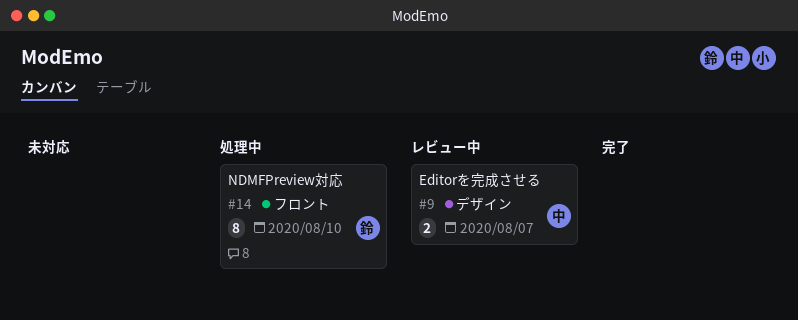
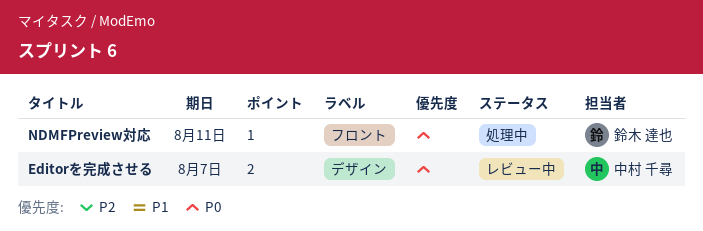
NDMFPreview対応, estimate: 8 -> 1
NDMFPreview対応, due: Aug 10 -> Aug 11

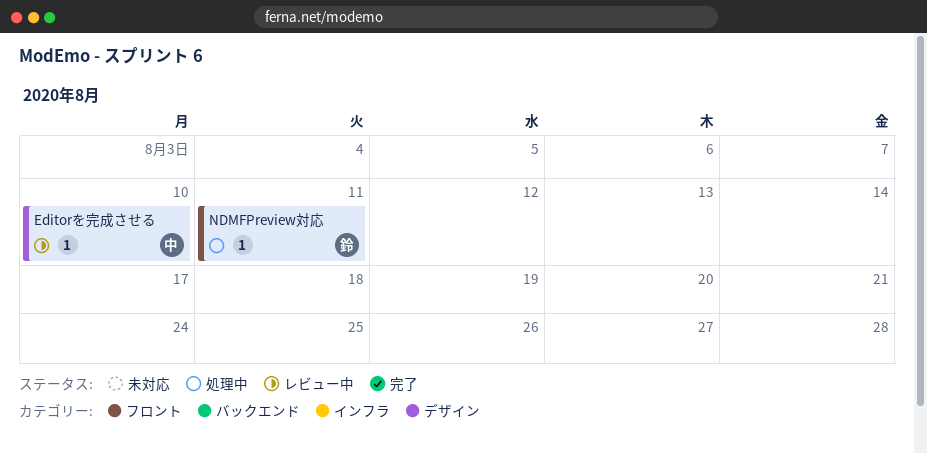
Editorを完成させる, estimate: 2 -> 1
Editorを完成させる, due: Aug 7 -> Aug 10

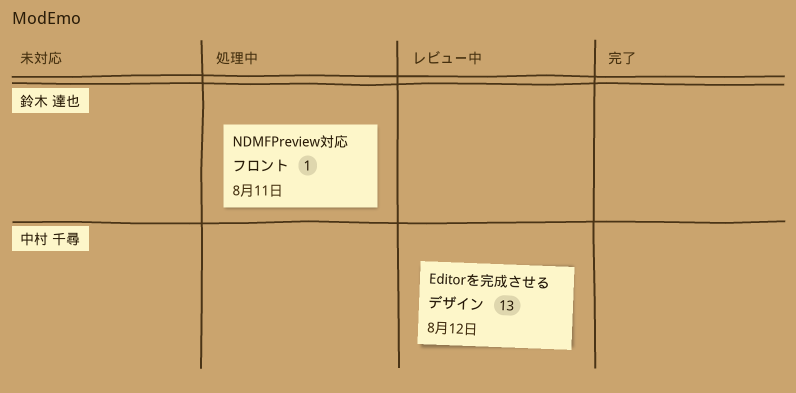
Editorを完成させる, estimate: 1 -> 13
Editorを完成させる, due: Aug 10 -> Aug 12

